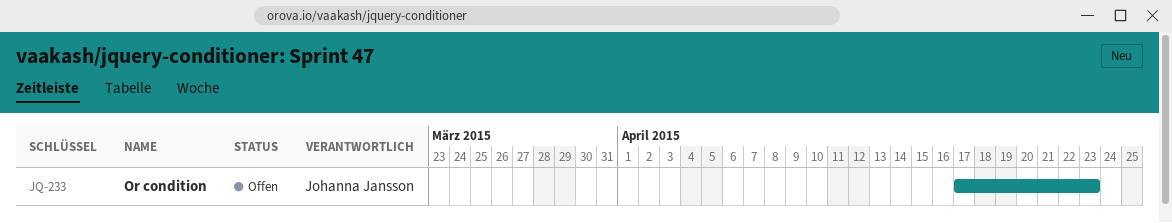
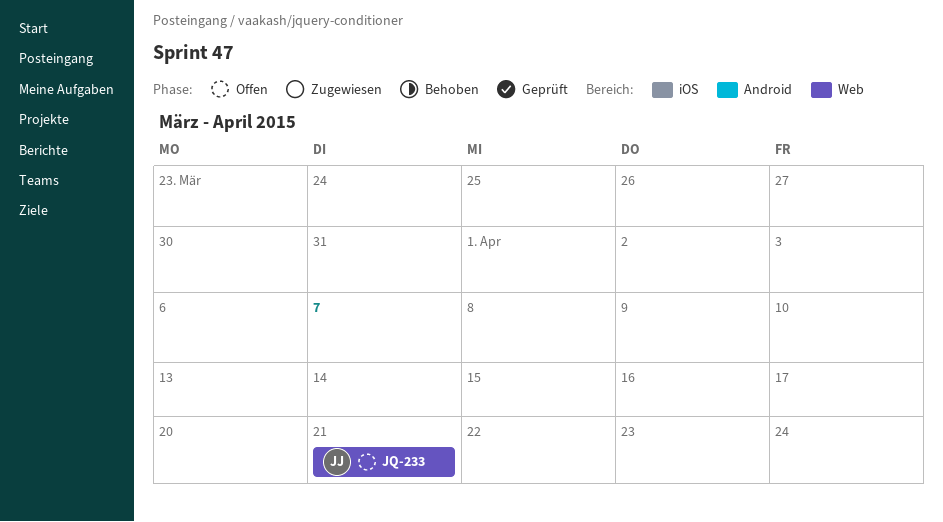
JQ-233, start: Apr 17 -> Apr 21
JQ-233, due: Apr 23 -> Apr 21

